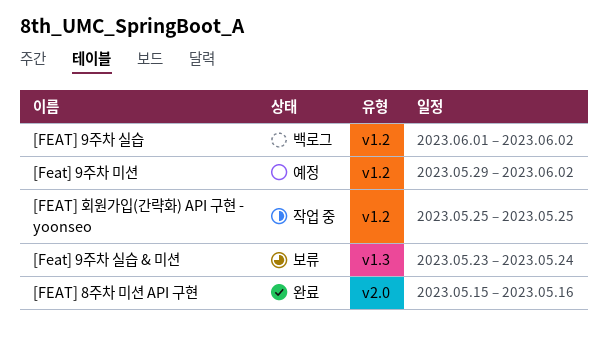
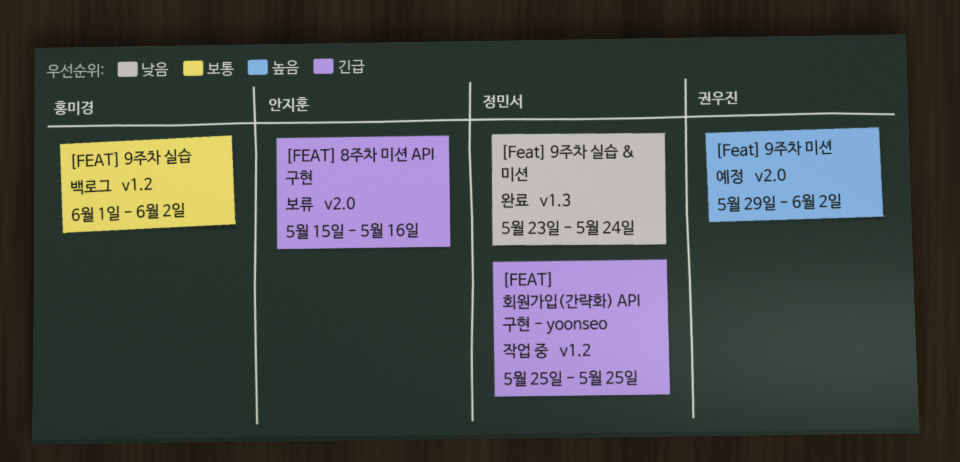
[FEAT] 8주차 미션 API 구현, status: 완료 -> 보류
[Feat] 9주차 미션, label: v1.2 -> v2.0
[Feat] 9주차 실습 & 미션, status: 보류 -> 완료

